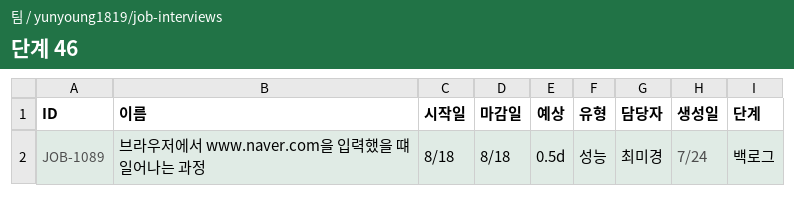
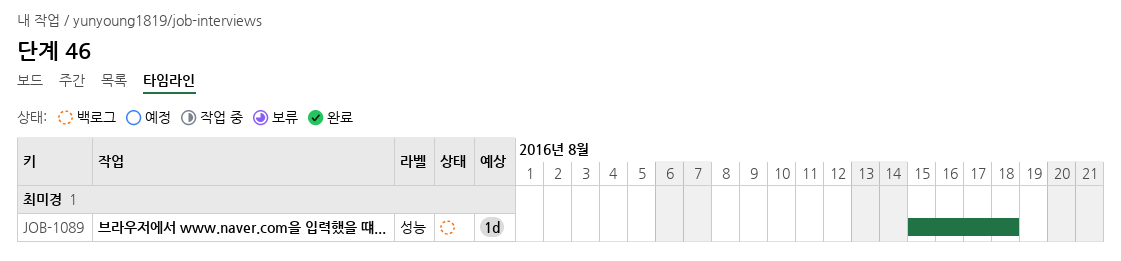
JOB-1089, estimate: 0.5d -> 1d
JOB-1089, start: Aug 18 -> Aug 15

